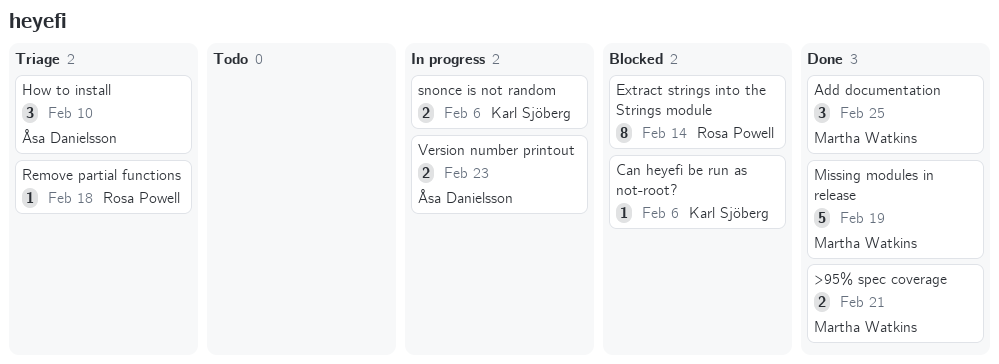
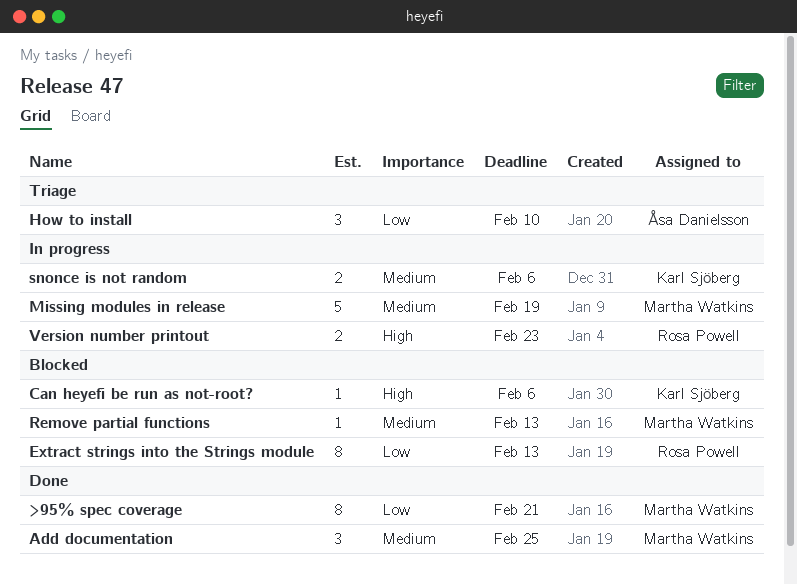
>95% spec coverage, estimate: 2 -> 8
Extract strings into the Strings module, due: Feb 14 -> Feb 13
Missing modules in release, status: Done -> In progress
Remove partial functions, status: Triage -> Blocked
Remove partial functions, owner: Rosa Powell -> Martha Watkins
Remove partial functions, due: Feb 18 -> Feb 13
Version number printout, owner: Åsa Danielsson -> Rosa Powell

